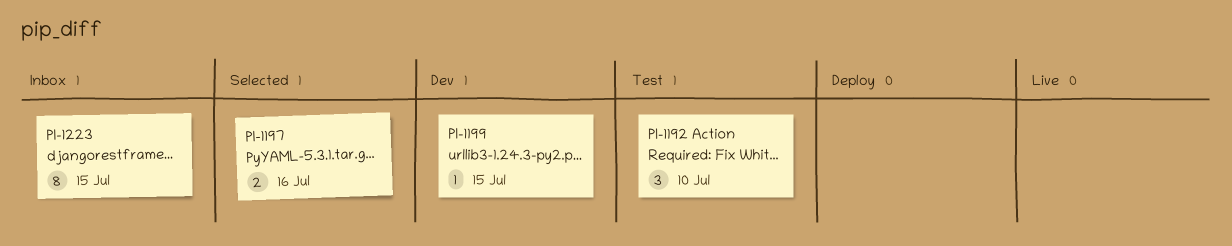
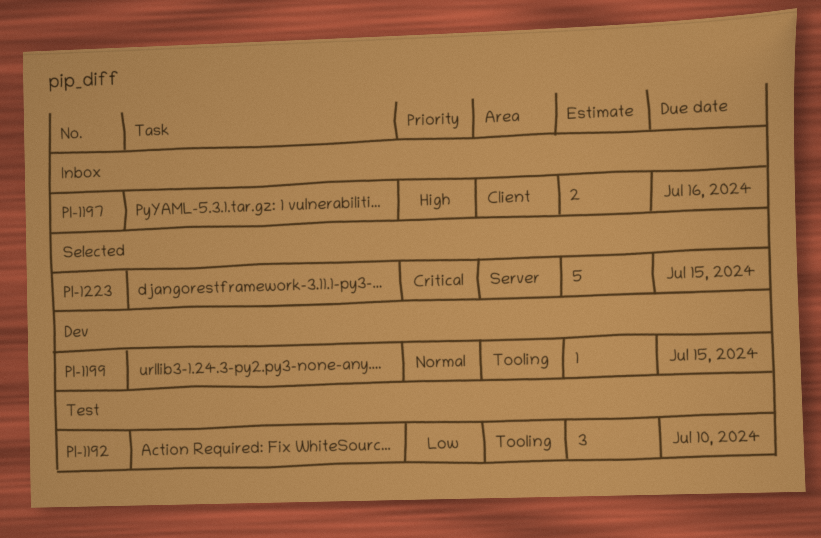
PI-1197, status: Selected -> Inbox
PI-1223, status: Inbox -> Selected
PI-1223, estimate: 8 -> 5

